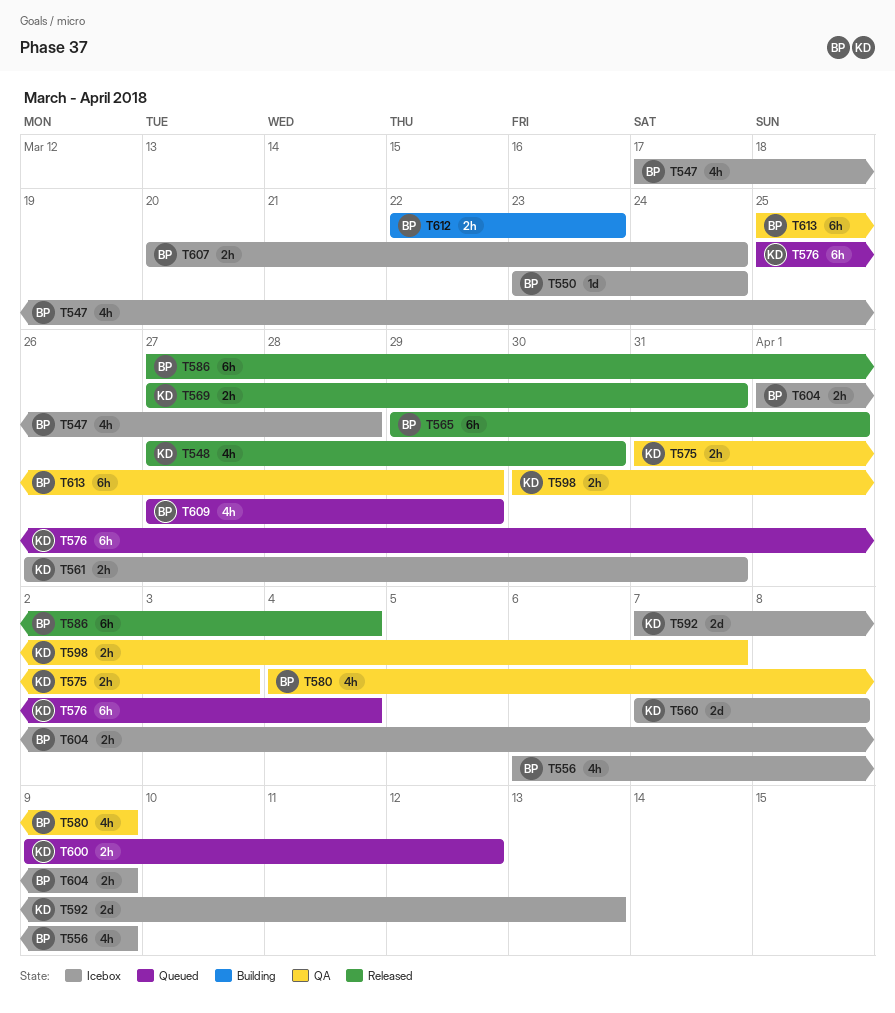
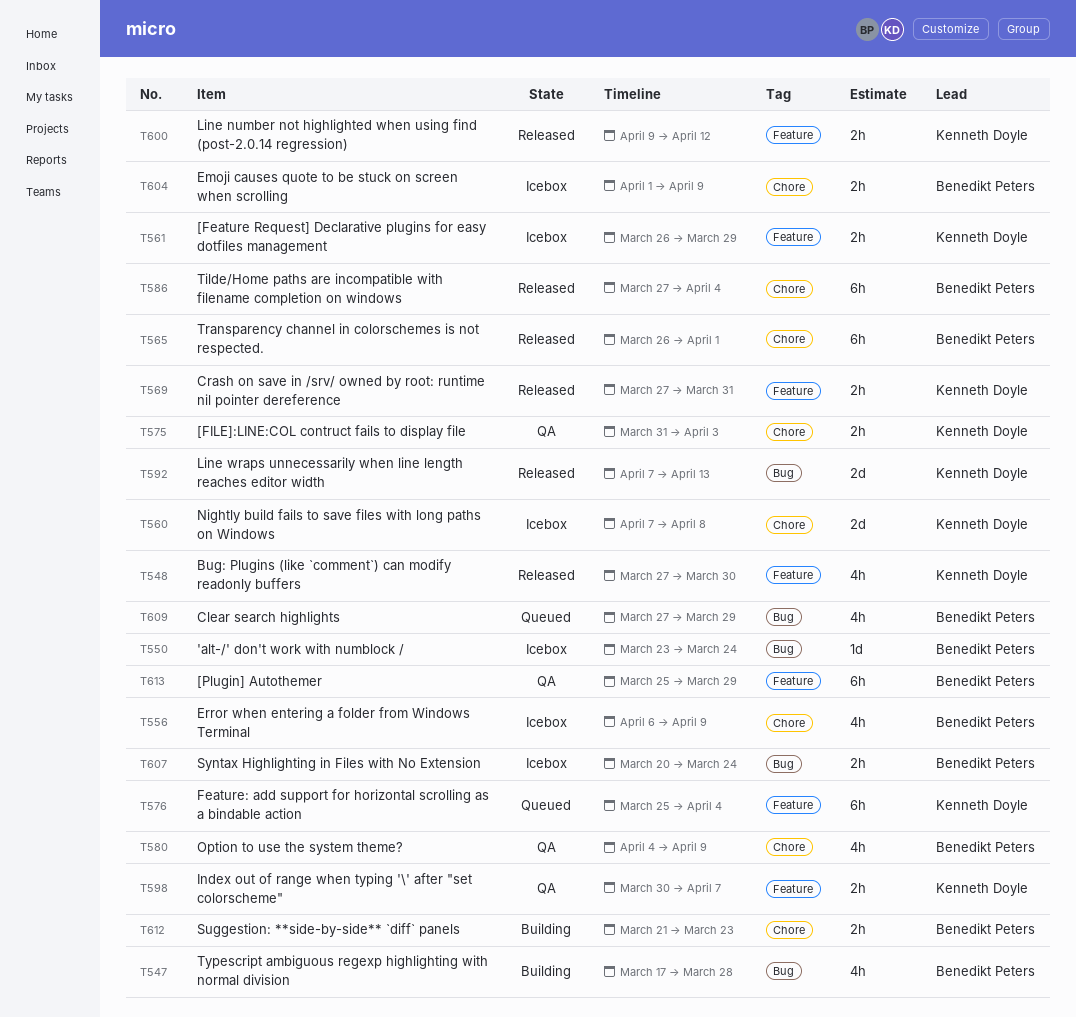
T547, status: Icebox -> Building
T561, due: Mar 31 -> Mar 29
T565, start: Mar 29 -> Mar 26
T592, status: Icebox -> Released
T600, status: Queued -> Released
T612, start: Mar 22 -> Mar 21

